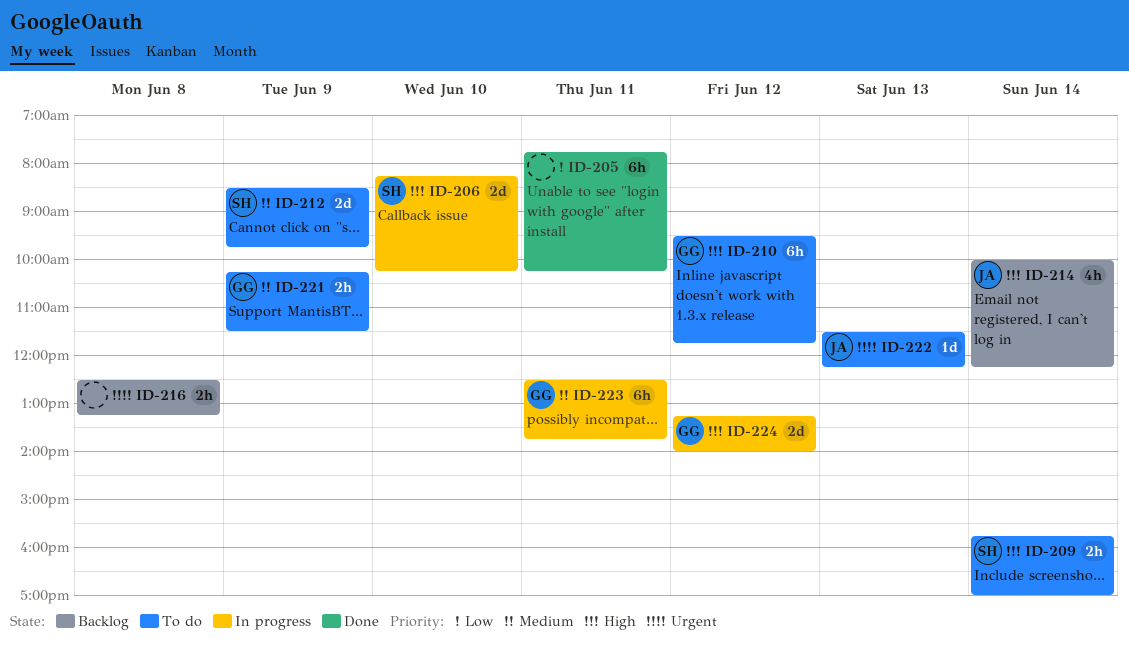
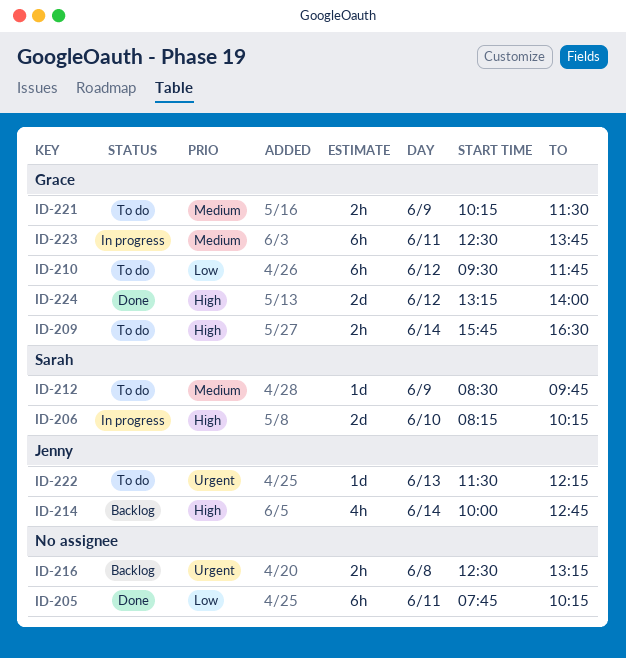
ID-209, owner: Sarah -> Grace
ID-209, ends: 17:00 -> 16:30
ID-210, priority: High -> Low
ID-212, estimate: 2d -> 1d
ID-214, ends: 12:15 -> 12:45
ID-224, status: In progress -> Done

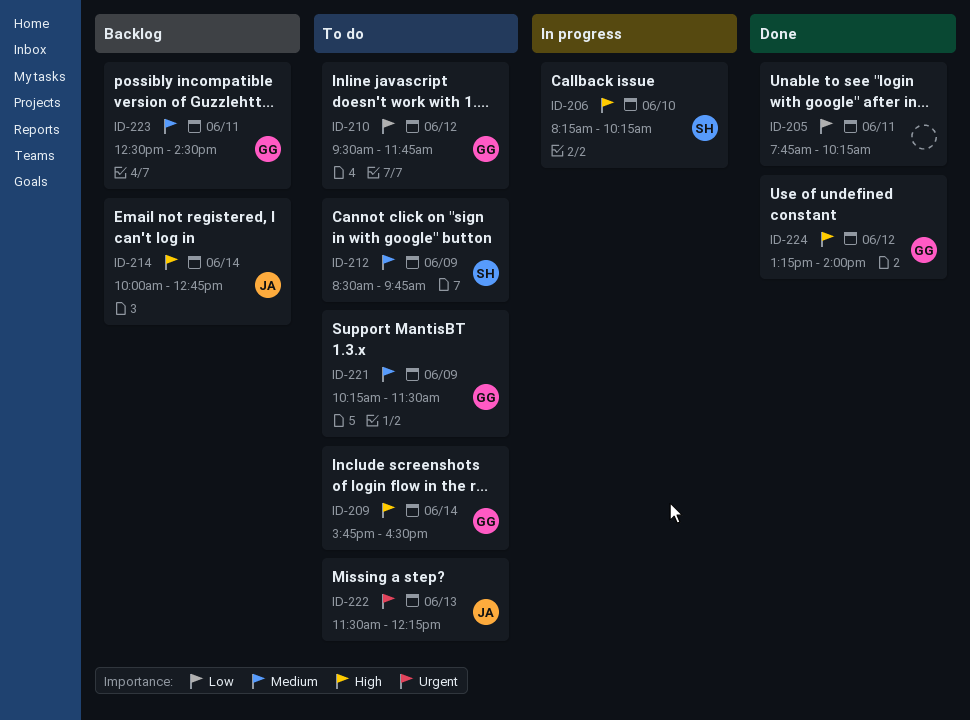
ID-216: present -> none
ID-223, status: In progress -> Backlog
ID-223, ends: 13:45 -> 14:30

